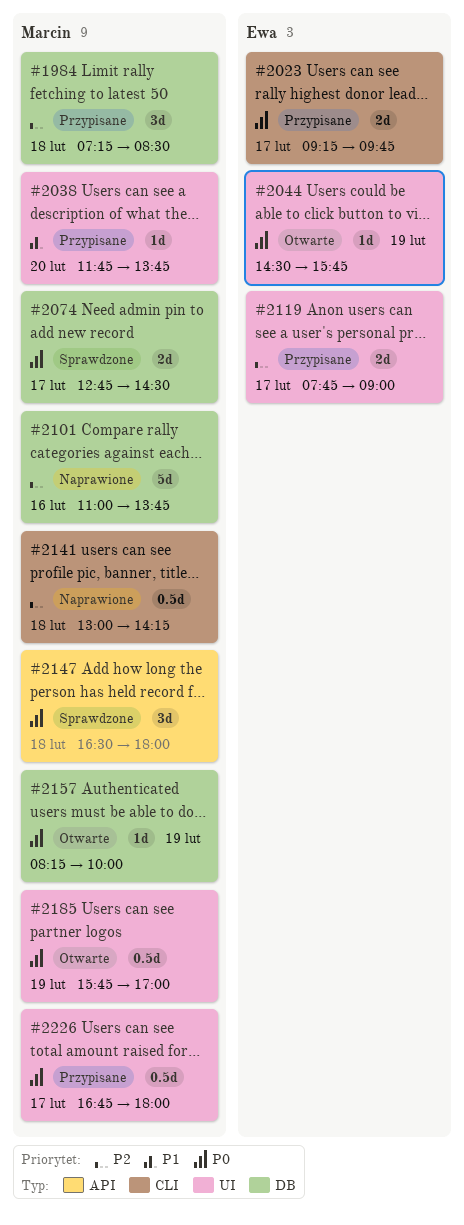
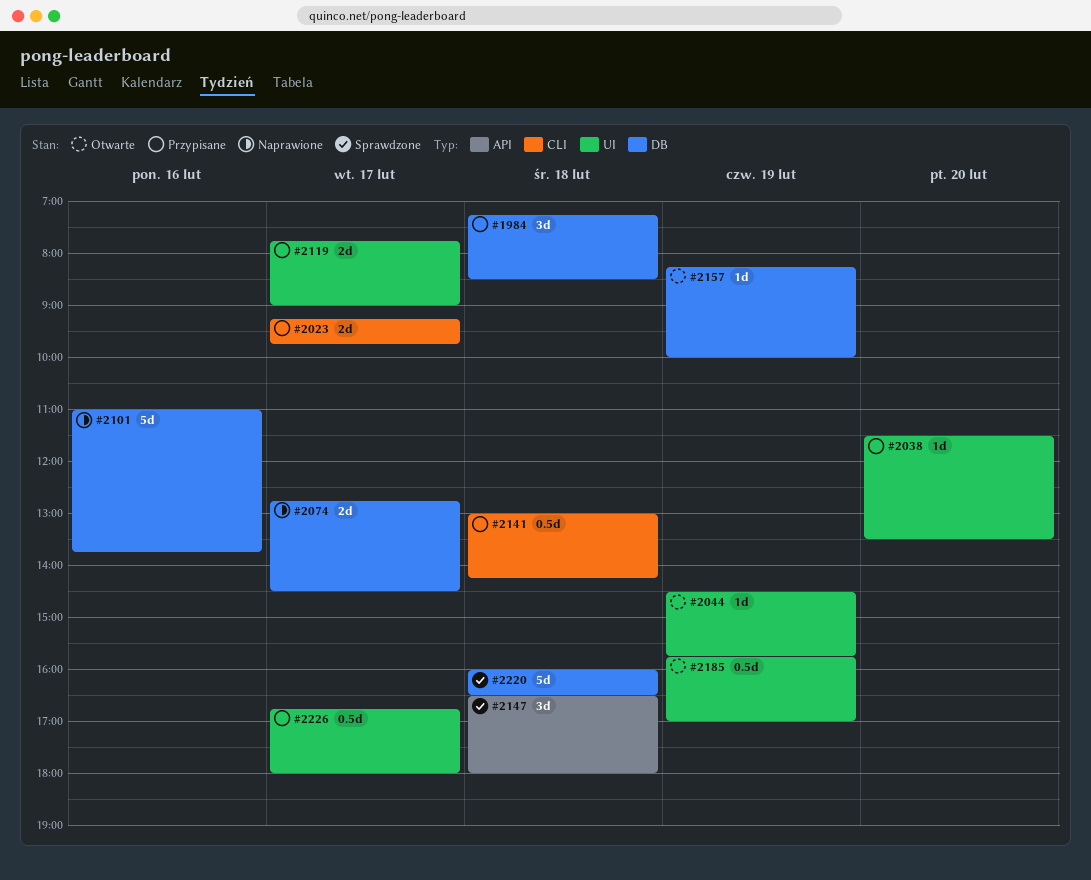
#2038, begins: 11:45 -> 11:30
#2038, ends: 13:45 -> 13:30
#2074, status: Sprawdzone -> Naprawione
#2141, status: Naprawione -> Przypisane
#2220: none -> present

